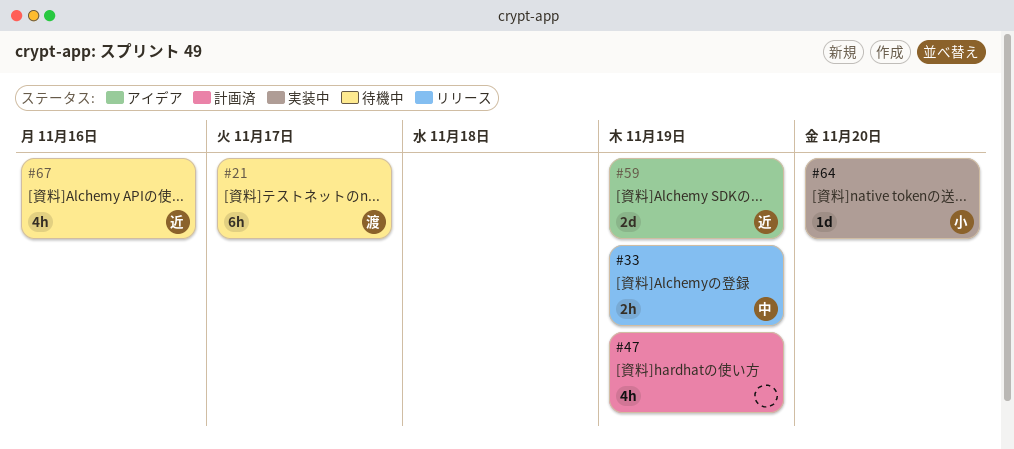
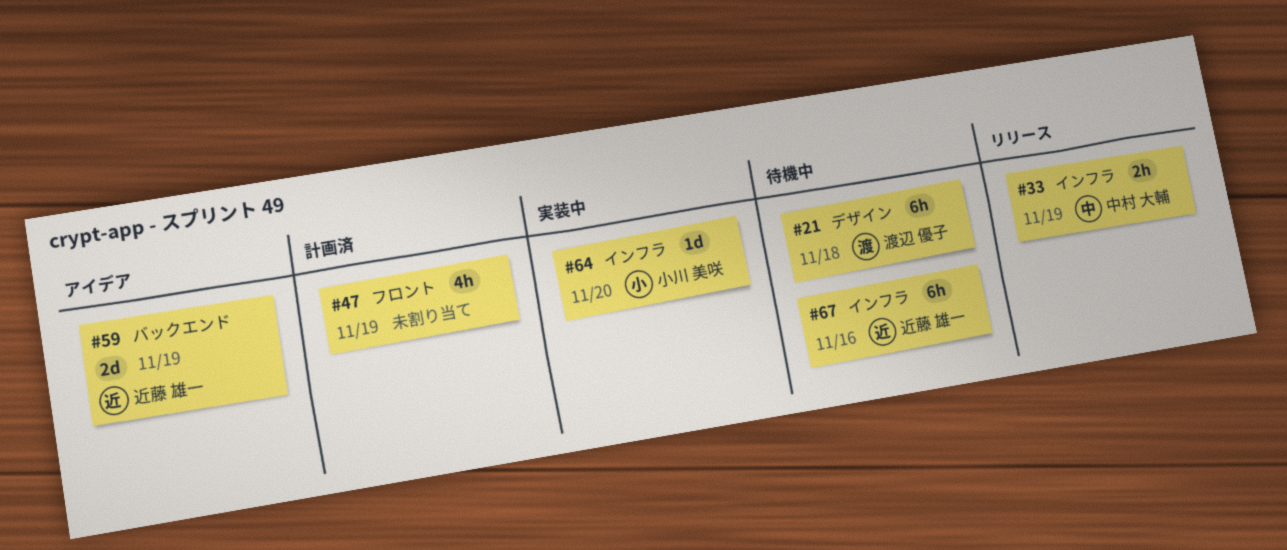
#21, due: Nov 17 -> Nov 18
#67, estimate: 4h -> 6h

